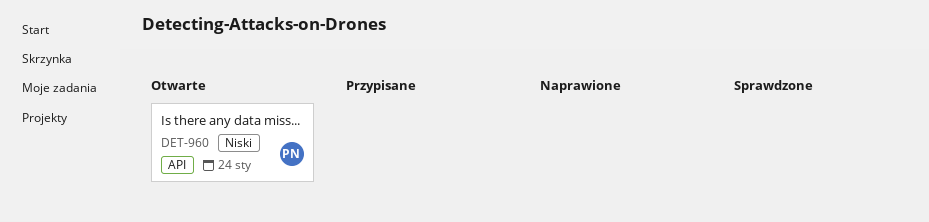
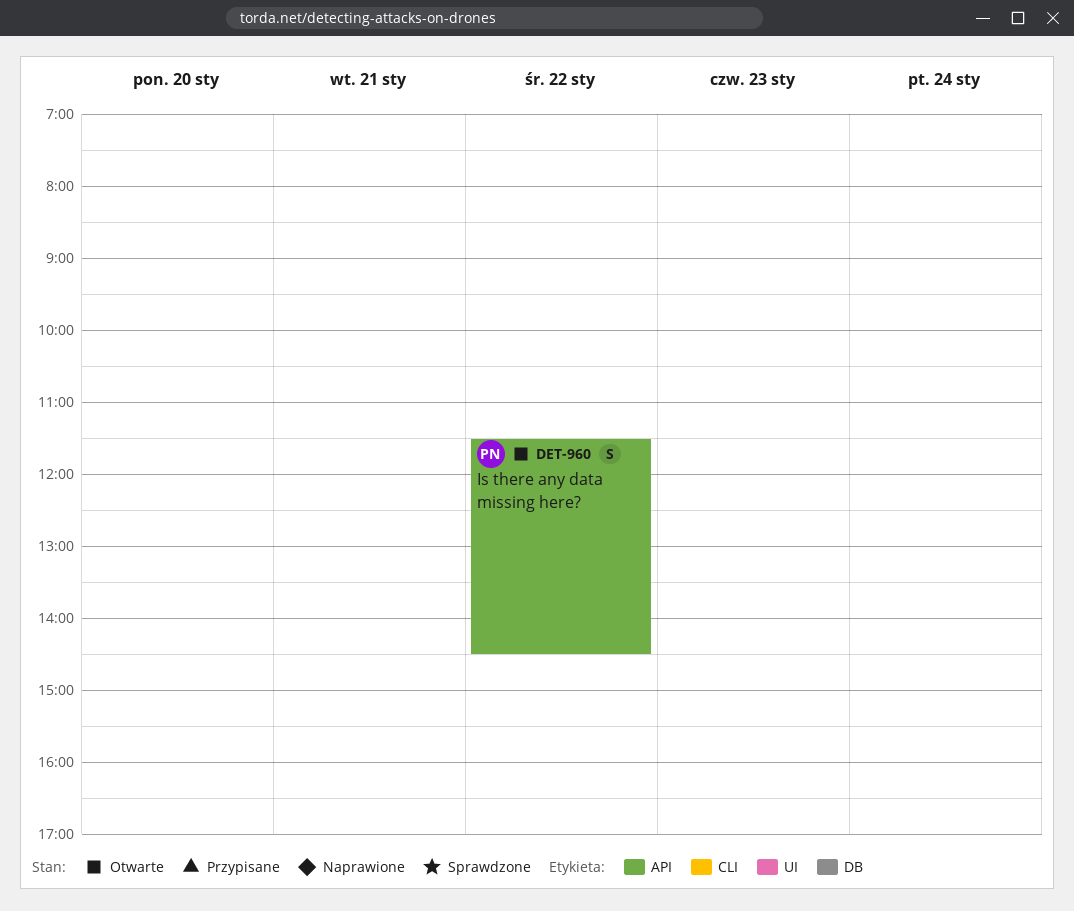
DET-960, day: Jan 24 -> Jan 22

